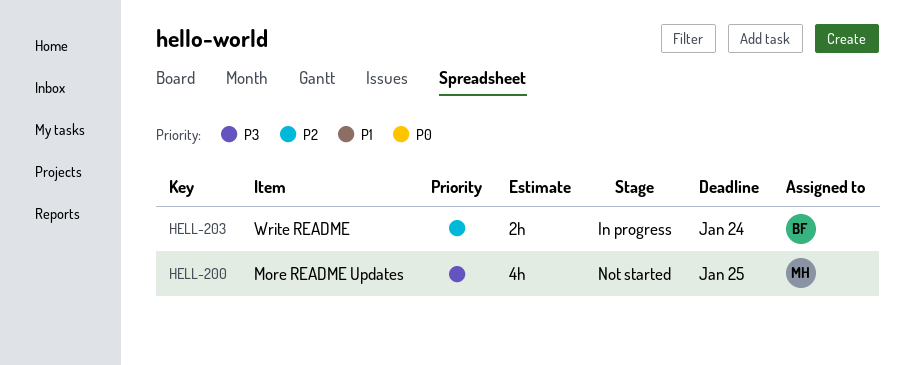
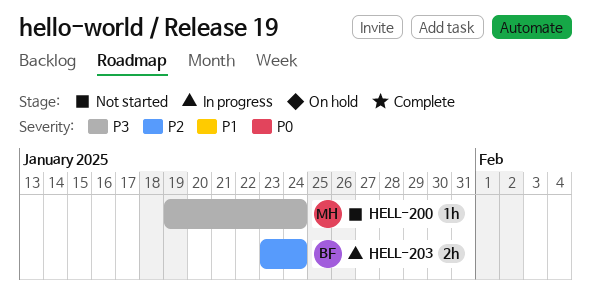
HELL-200, estimate: 4h -> 1h
HELL-200, due: Jan 25 -> Jan 24

